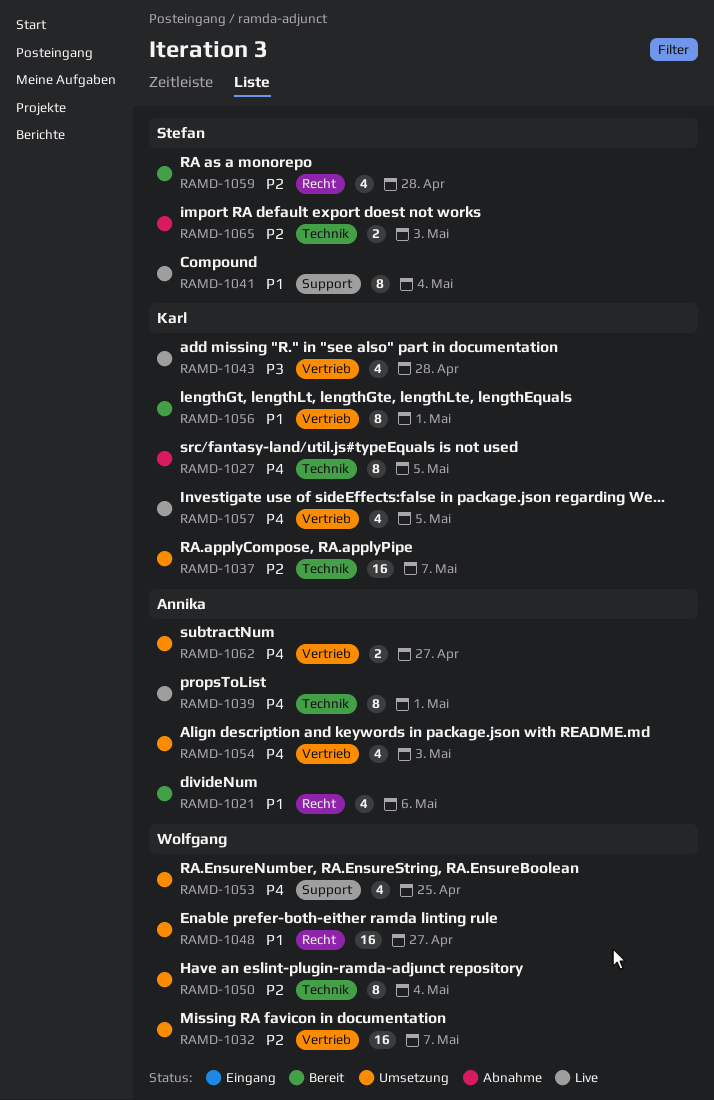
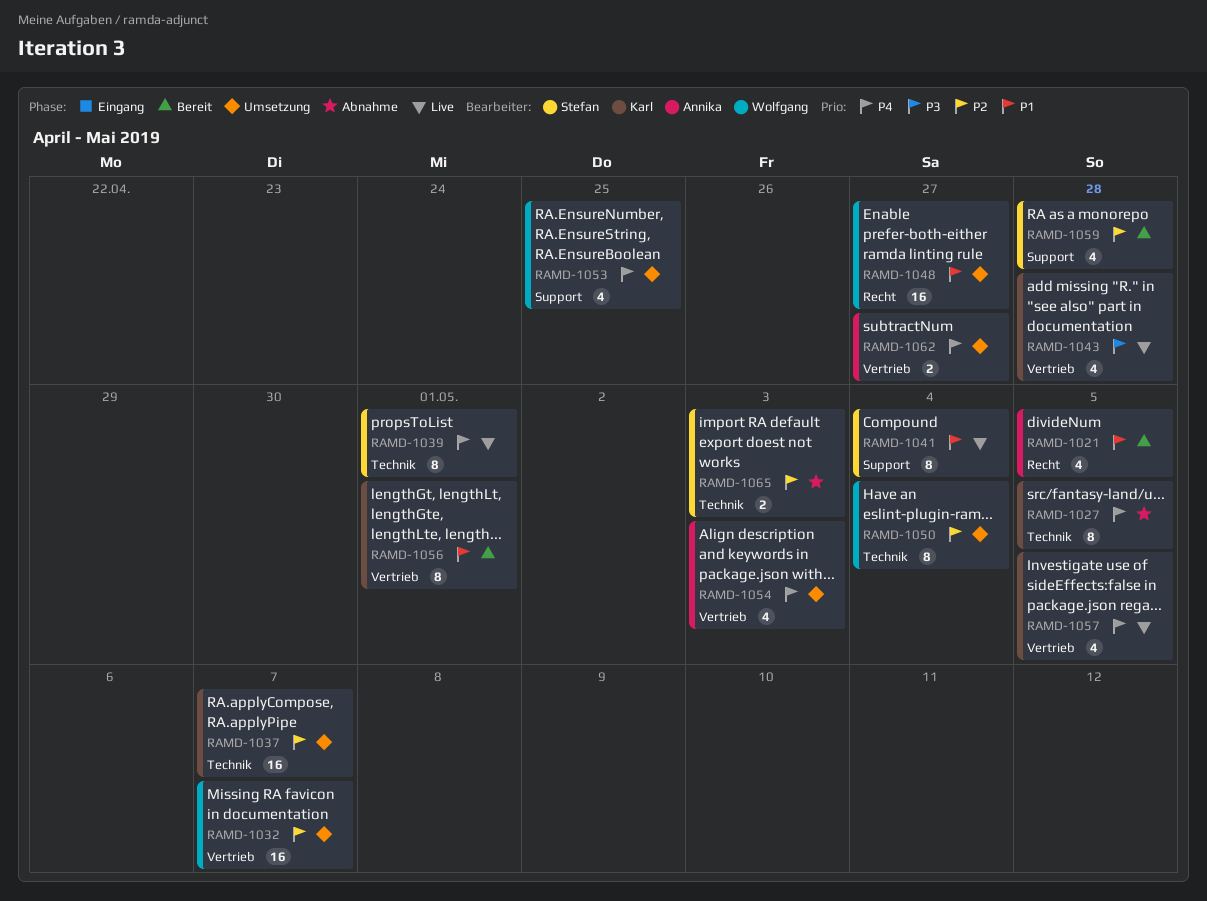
RAMD-1021, due: May 6 -> May 5
RAMD-1039, owner: Annika -> Stefan
RAMD-1059, label: Recht -> Support

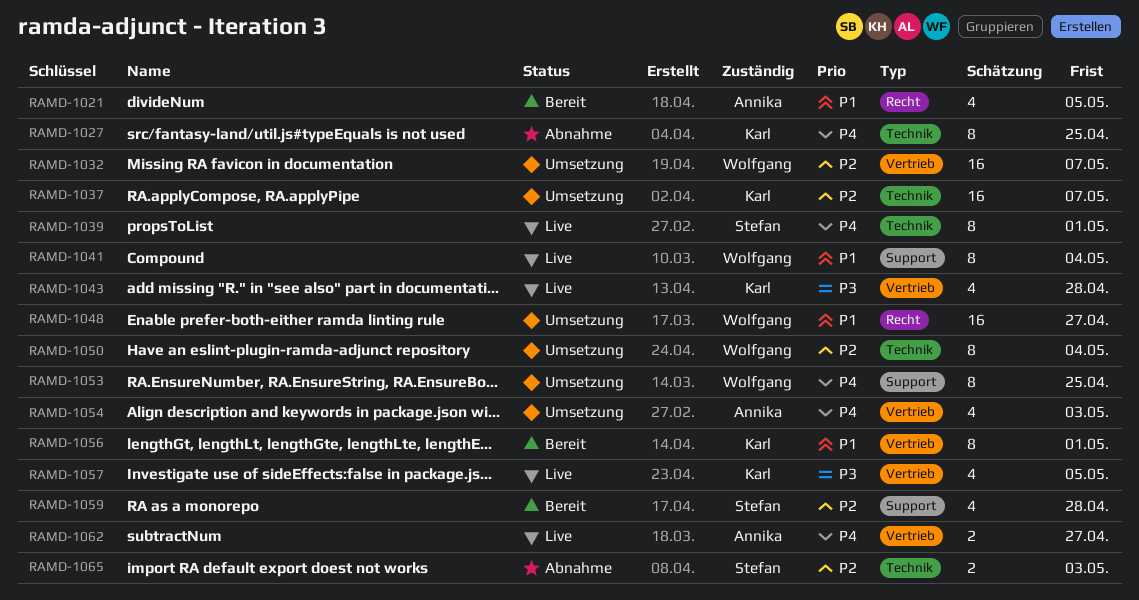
RAMD-1027, due: May 5 -> Apr 25
RAMD-1041, owner: Stefan -> Wolfgang
RAMD-1053, estimate: 4 -> 8
RAMD-1057, priority: P4 -> P3
RAMD-1062, status: Umsetzung -> Live

